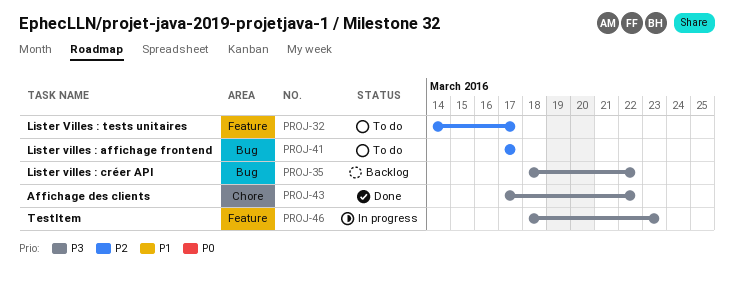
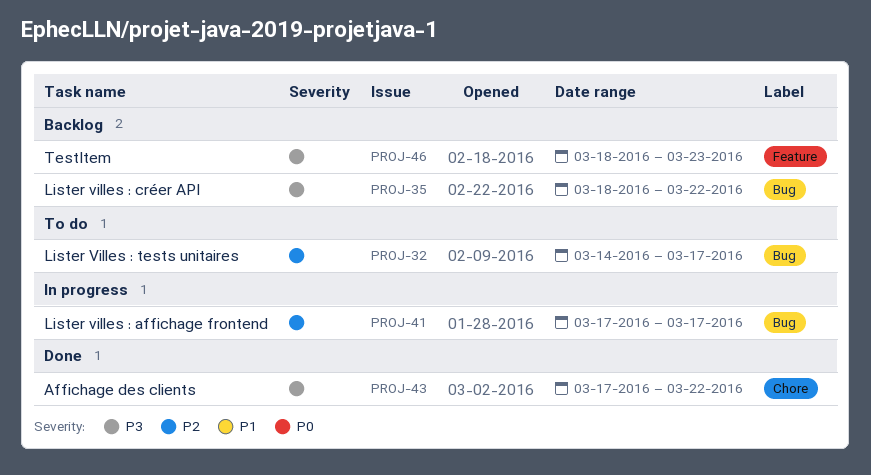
PROJ-32, label: Feature -> Bug
PROJ-41, status: To do -> In progress
PROJ-46, status: In progress -> Backlog

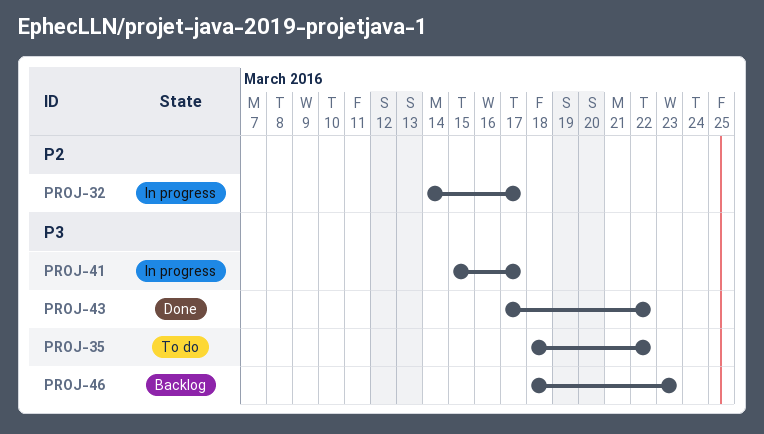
PROJ-32, status: To do -> In progress
PROJ-35, status: Backlog -> To do
PROJ-41, priority: P2 -> P3
PROJ-41, start: Mar 17 -> Mar 15

